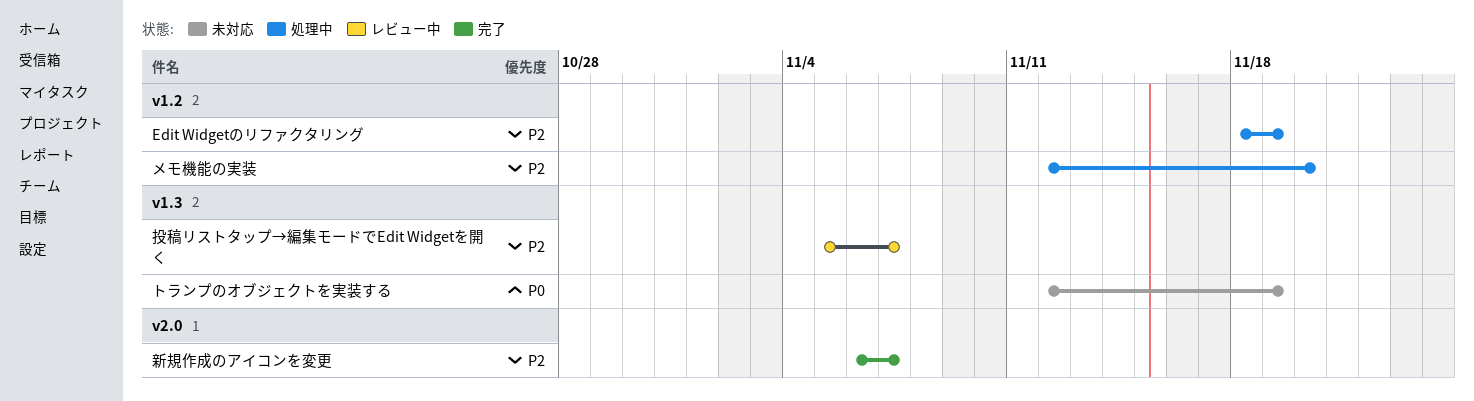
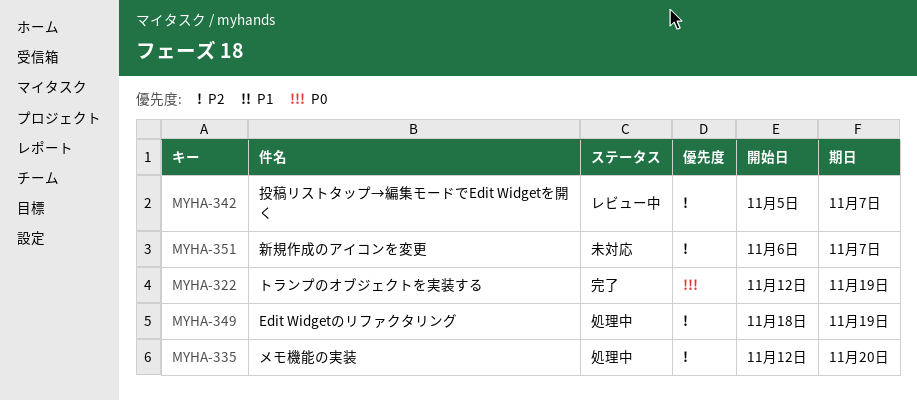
トランプのオブジェクトを実装する, status: 未対応 -> 完了
新規作成のアイコンを変更, status: 完了 -> 未対応

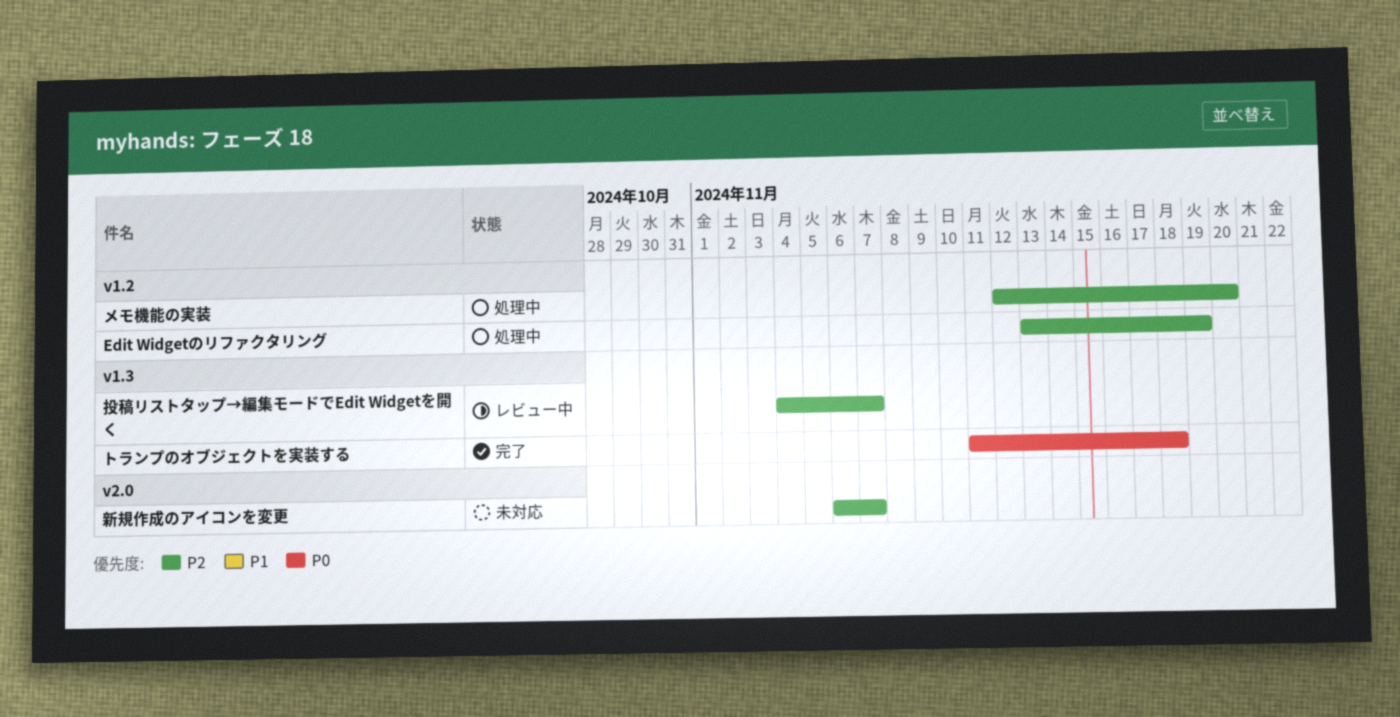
Edit Widgetのリファクタリング, start: Nov 18 -> Nov 13
トランプのオブジェクトを実装する, start: Nov 12 -> Nov 11
トランプのオブジェクトを実装する, due: Nov 19 -> Nov 18
投稿リストタップ→編集モードでEdit Widgetを開く, start: Nov 5 -> Nov 4

